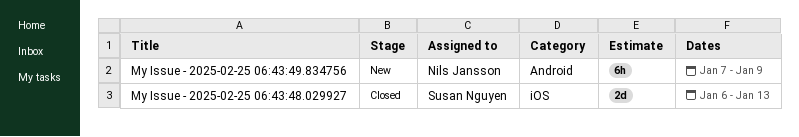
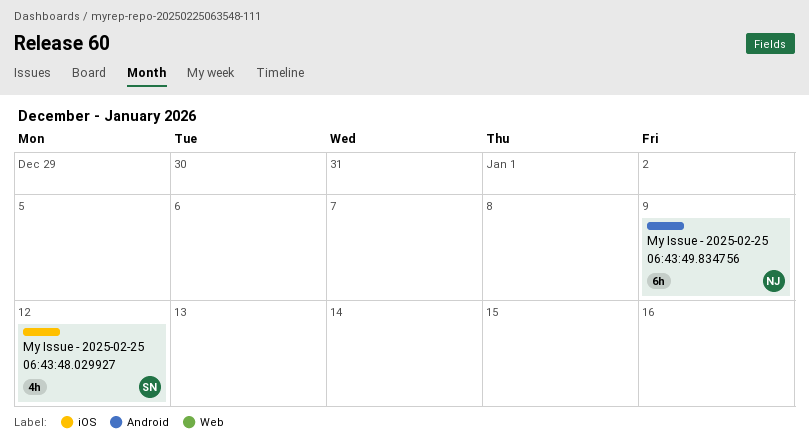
My Issue - 2025-02-25 06:43:48.029927, estimate: 2d -> 4h
My Issue - 2025-02-25 06:43:48.029927, due: Jan 13 -> Jan 12

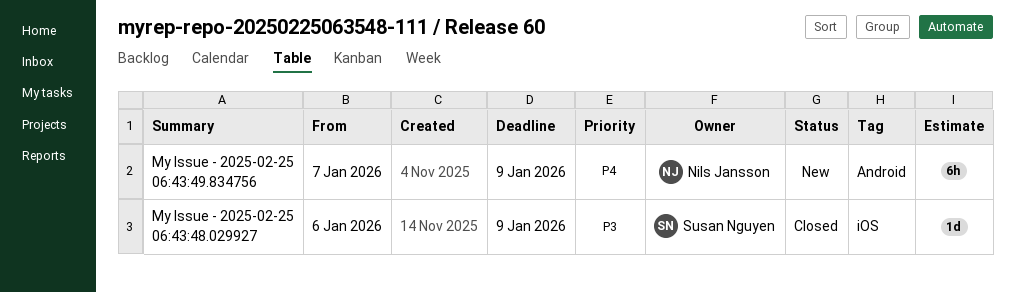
My Issue - 2025-02-25 06:43:48.029927, estimate: 4h -> 1d
My Issue - 2025-02-25 06:43:48.029927, due: Jan 12 -> Jan 9

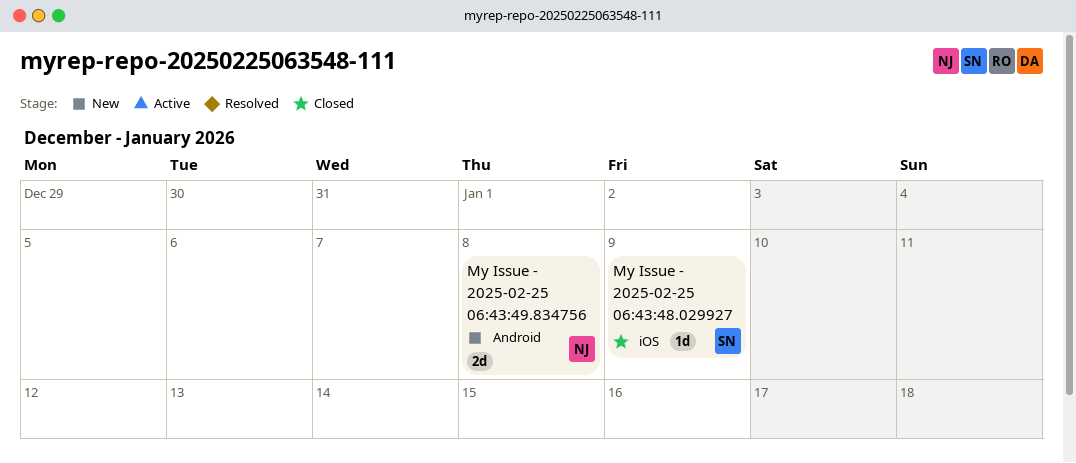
My Issue - 2025-02-25 06:43:49.834756, estimate: 6h -> 2d
My Issue - 2025-02-25 06:43:49.834756, due: Jan 9 -> Jan 8

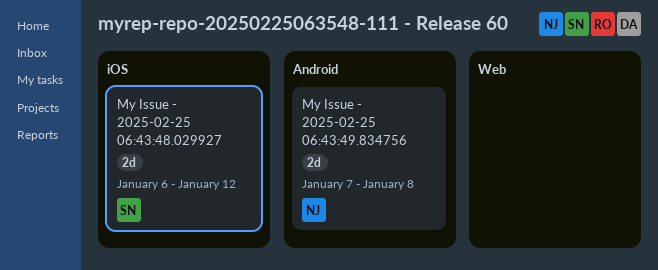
My Issue - 2025-02-25 06:43:48.029927, estimate: 1d -> 2d
My Issue - 2025-02-25 06:43:48.029927, due: Jan 9 -> Jan 12

